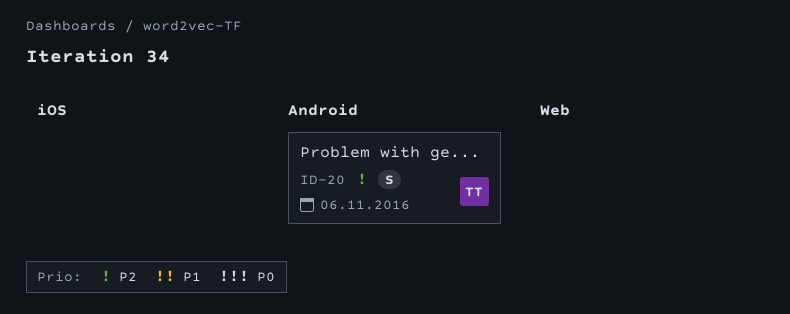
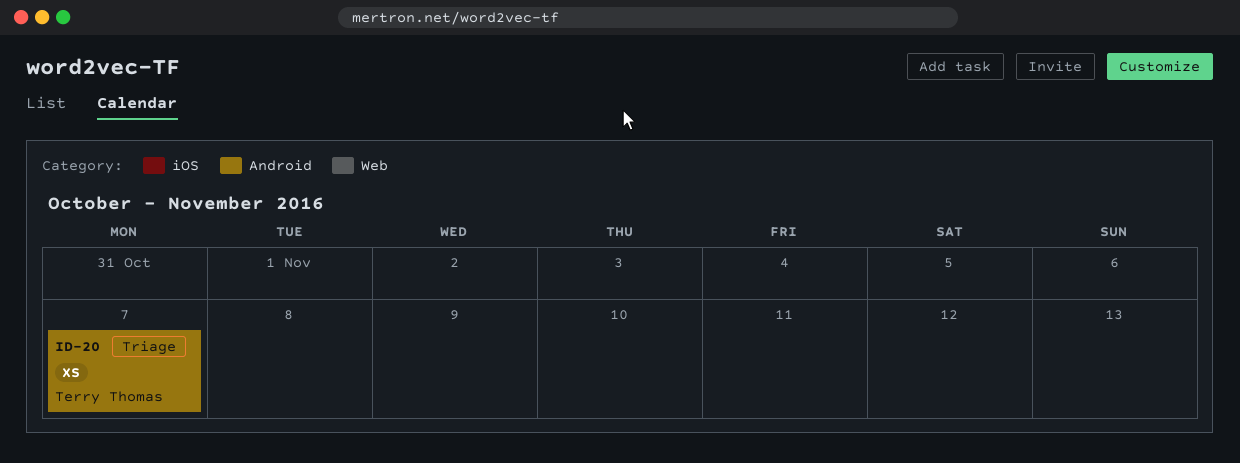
ID-20, estimate: S -> XS
ID-20, due: Nov 6 -> Nov 7

